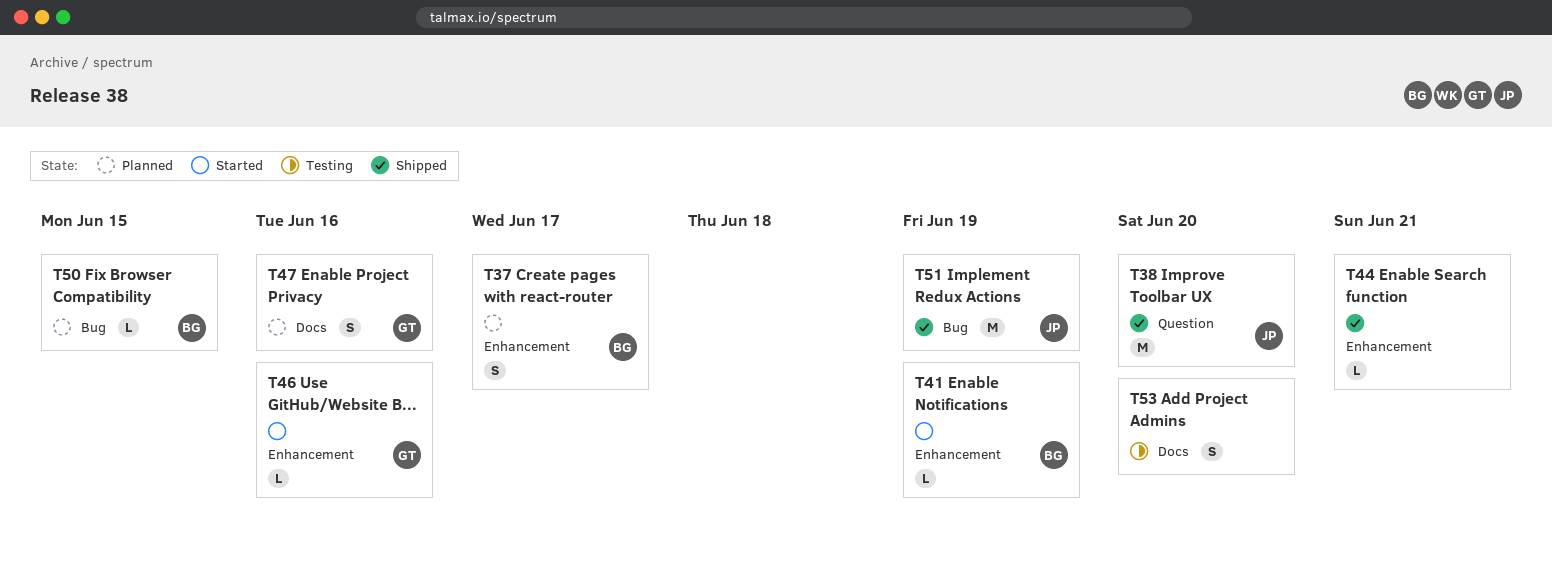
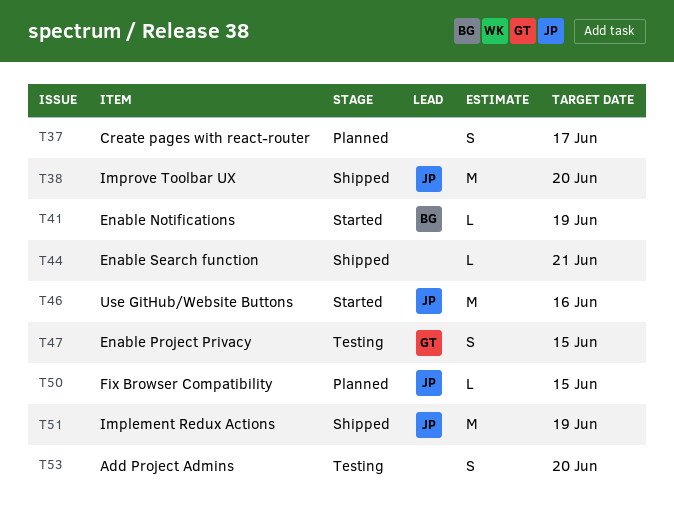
T37, owner: BG -> none
T46, owner: GT -> JP
T46, estimate: L -> M
T47, status: Planned -> Testing
T47, due: Jun 16 -> Jun 15
T50, owner: BG -> JP

